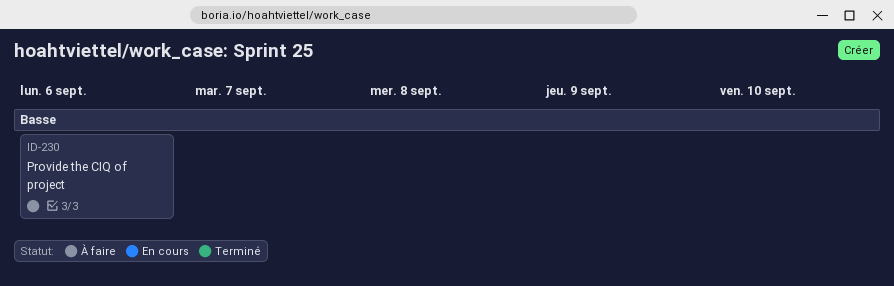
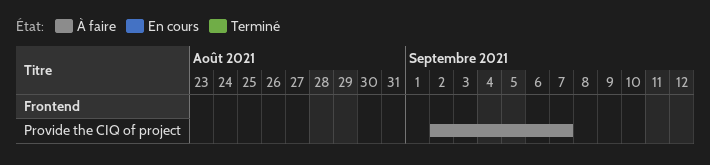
Provide the CIQ of project, due: Sep 6 -> Sep 7

